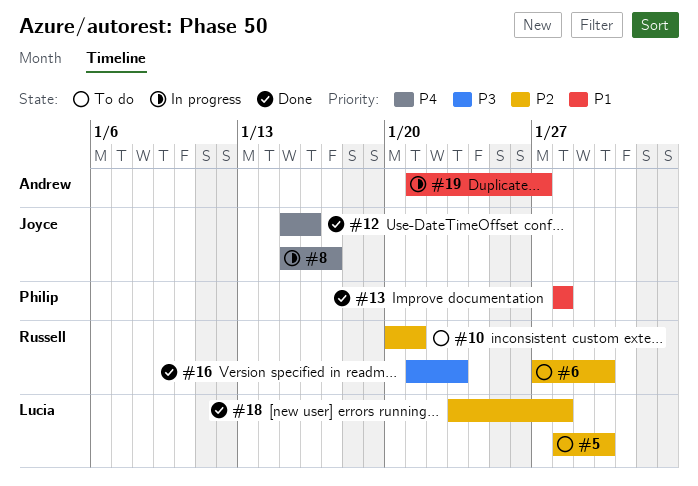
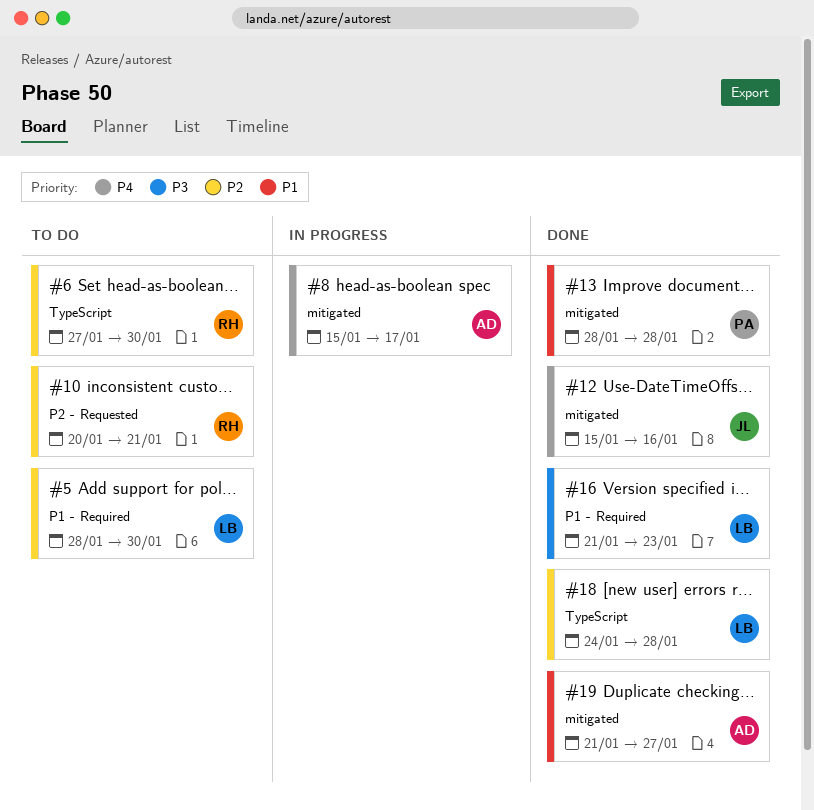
#8, owner: Joyce -> Andrew
#16, owner: Russell -> Lucia
#18, start: Jan 23 -> Jan 24
#19, status: In progress -> Done

